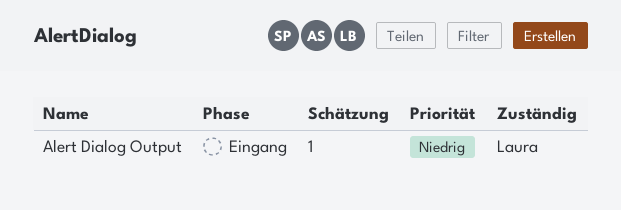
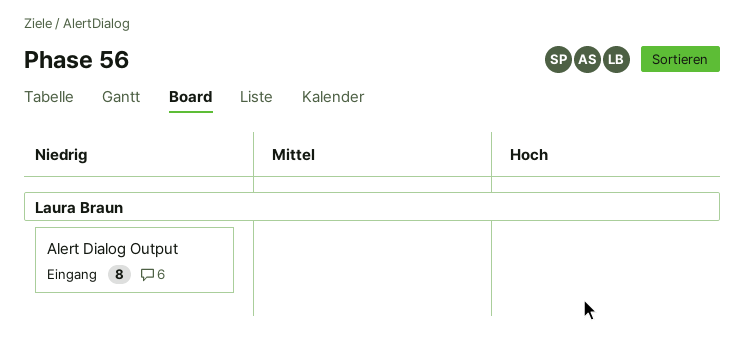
Alert Dialog Output, estimate: 1 -> 8

